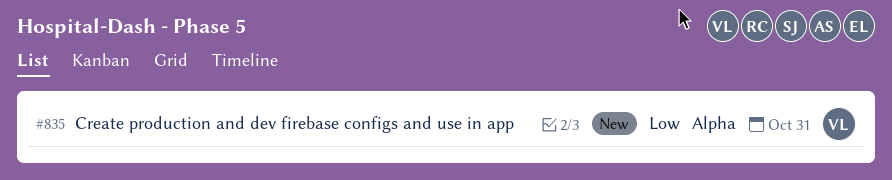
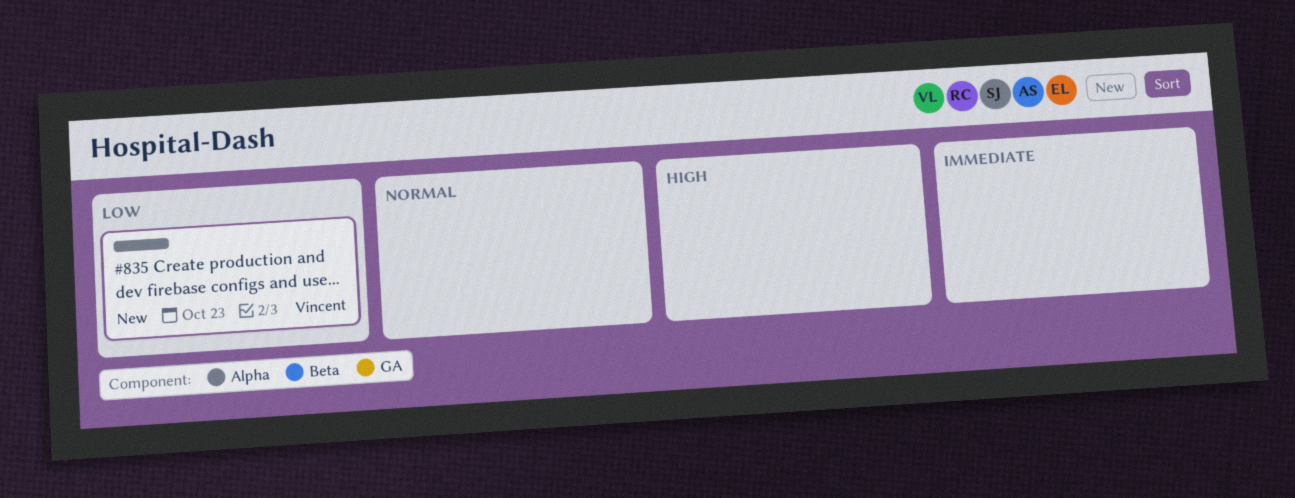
#835, due: Oct 31 -> Oct 23

